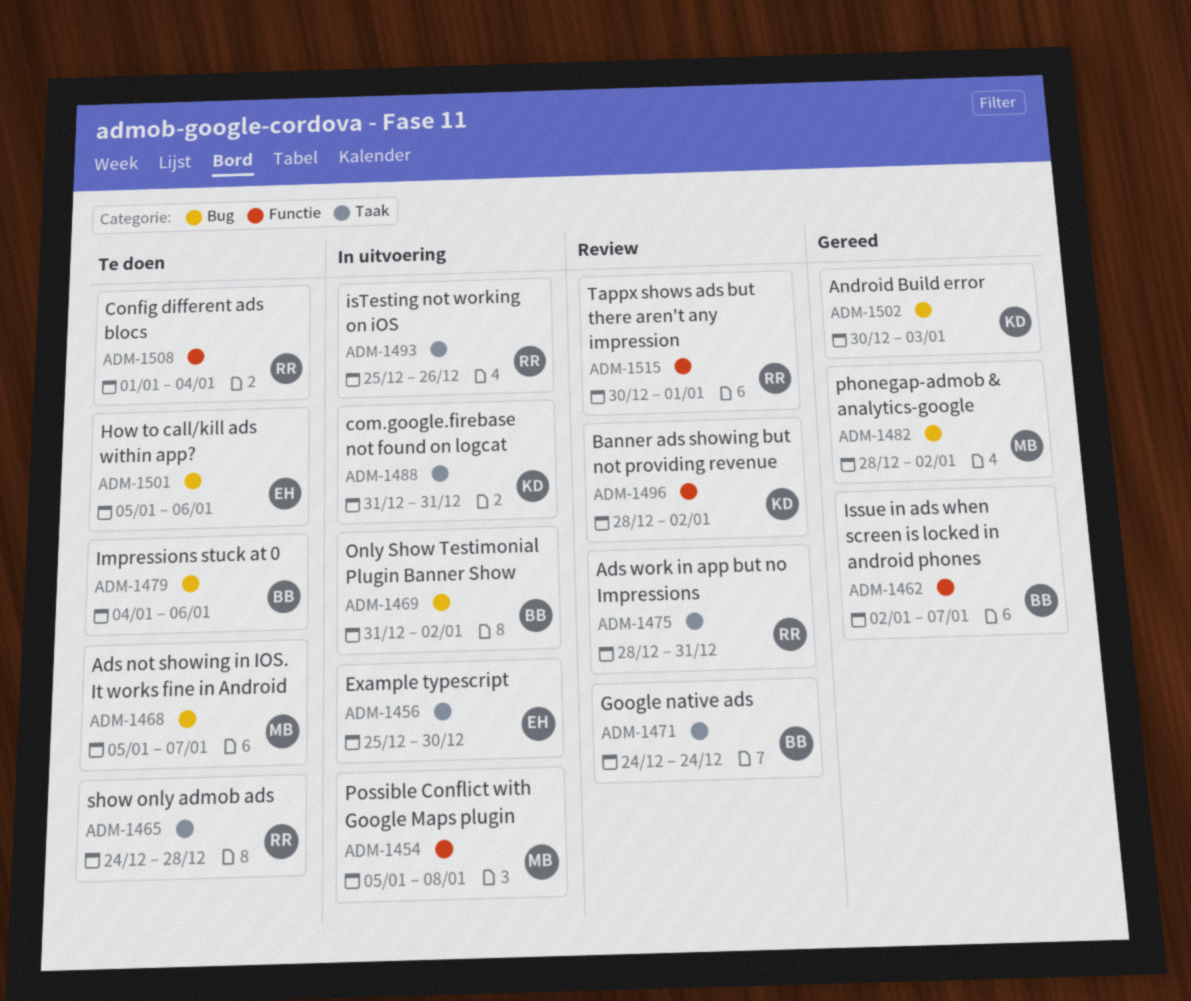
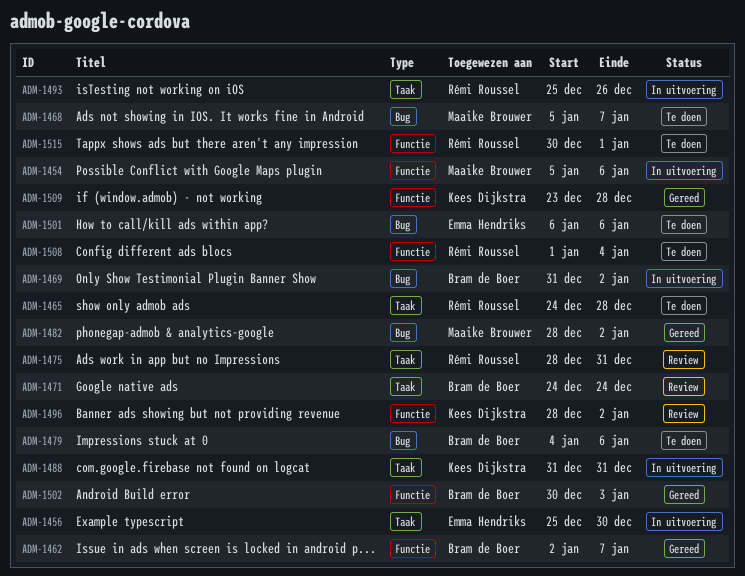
ADM-1454, due: Jan 8 -> Jan 6
ADM-1501, start: Jan 5 -> Jan 6
ADM-1502, owner: Kees Dijkstra -> Bram de Boer
ADM-1502, label: Bug -> Functie
ADM-1509: none -> present
ADM-1515, status: Review -> Te doen

